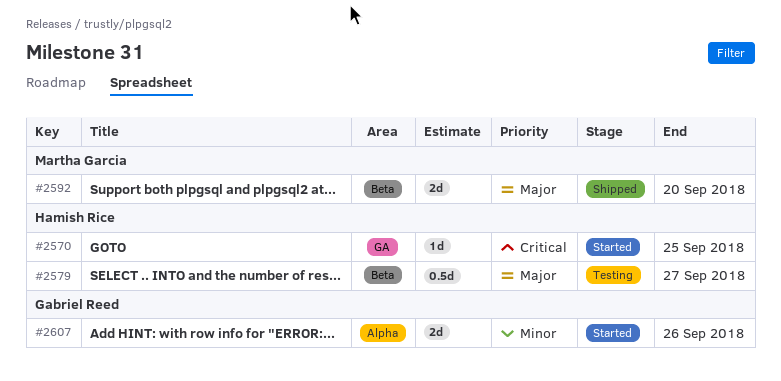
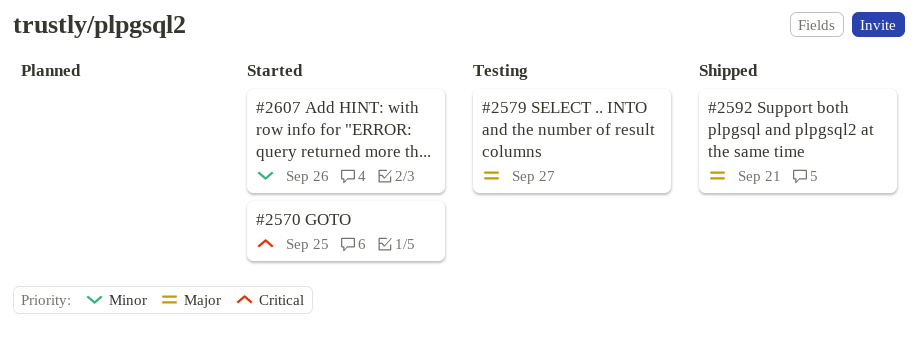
#2592, due: Sep 20 -> Sep 21

